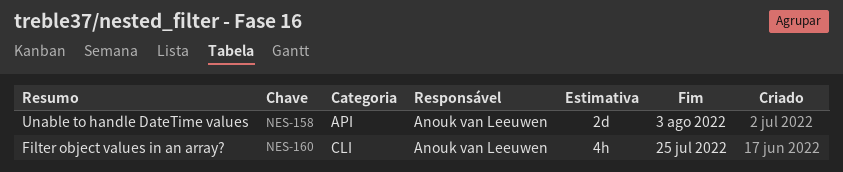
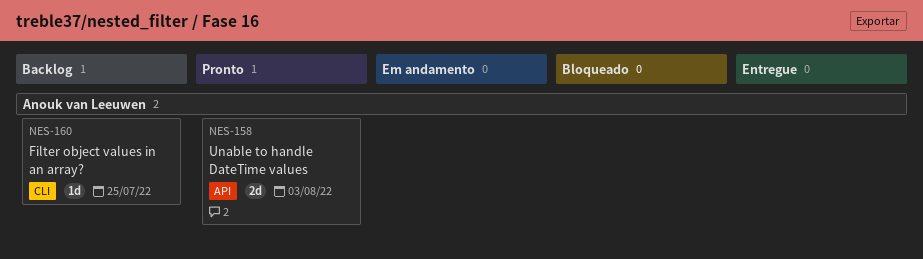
NES-160, estimate: 4h -> 1d

